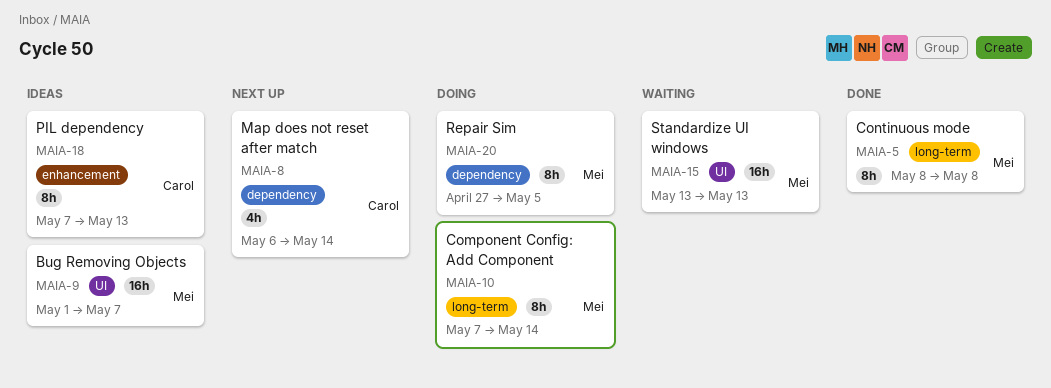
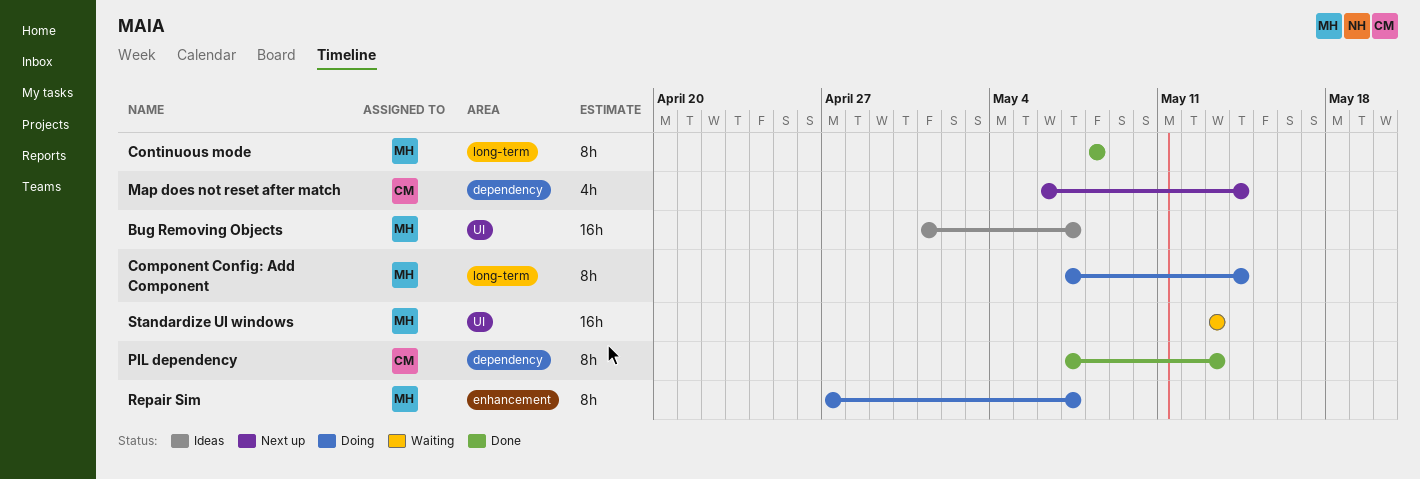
PIL dependency, status: Ideas -> Done
PIL dependency, label: enhancement -> dependency
Repair Sim, label: dependency -> enhancement
Repair Sim, due: May 5 -> May 7

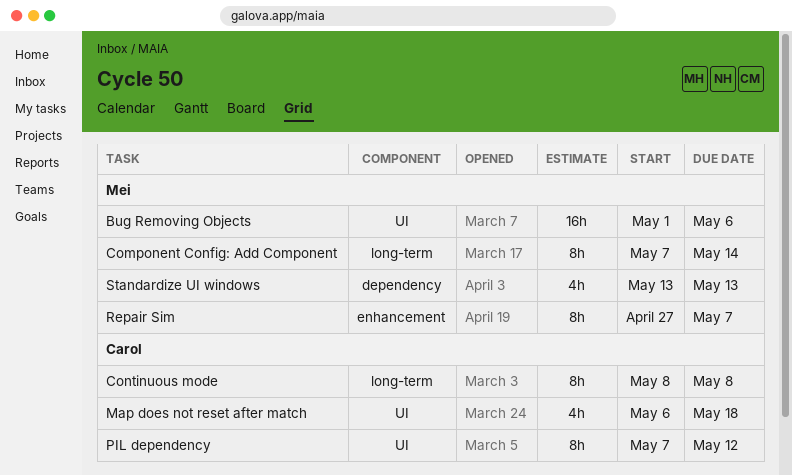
Bug Removing Objects, due: May 7 -> May 6
Continuous mode, owner: Mei -> Carol
Map does not reset after match, label: dependency -> UI
Map does not reset after match, due: May 14 -> May 18
PIL dependency, label: dependency -> UI
PIL dependency, due: May 13 -> May 12
Standardize UI windows, label: UI -> dependency
Standardize UI windows, estimate: 16h -> 4h

